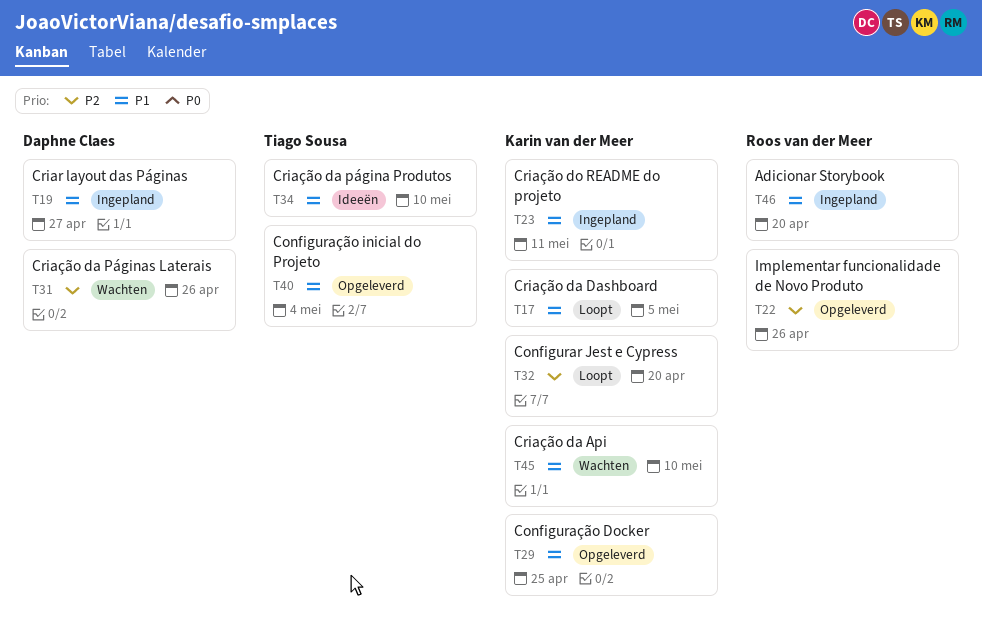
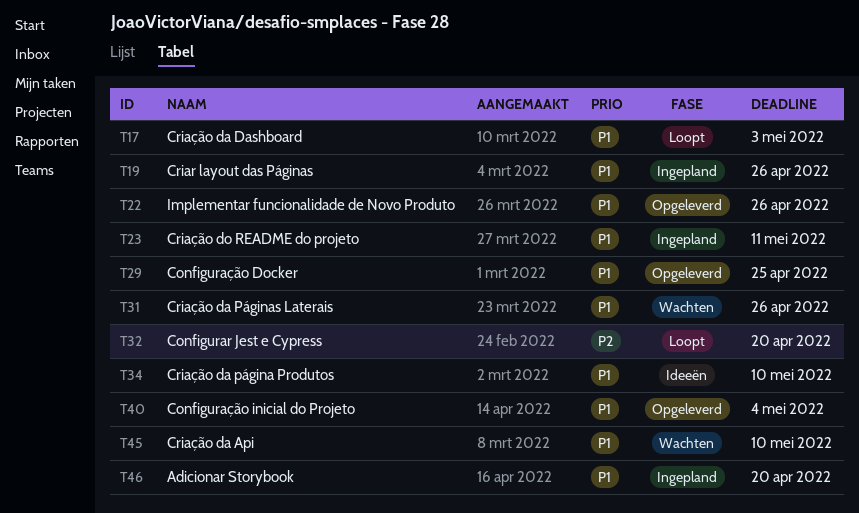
T17, due: May 5 -> May 3
T19, due: Apr 27 -> Apr 26
T22, priority: P2 -> P1
T31, priority: P2 -> P1

